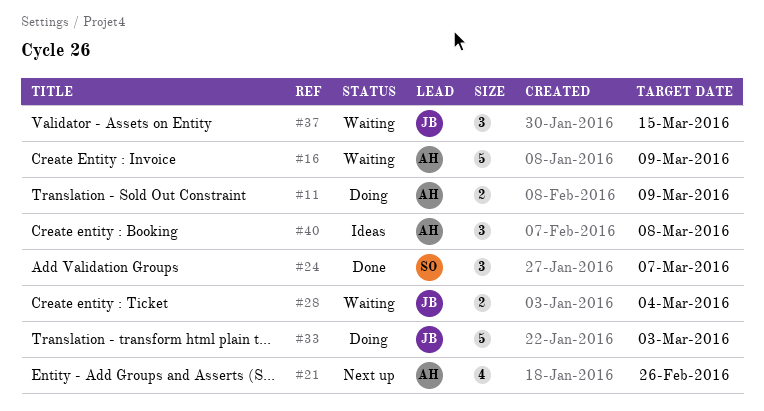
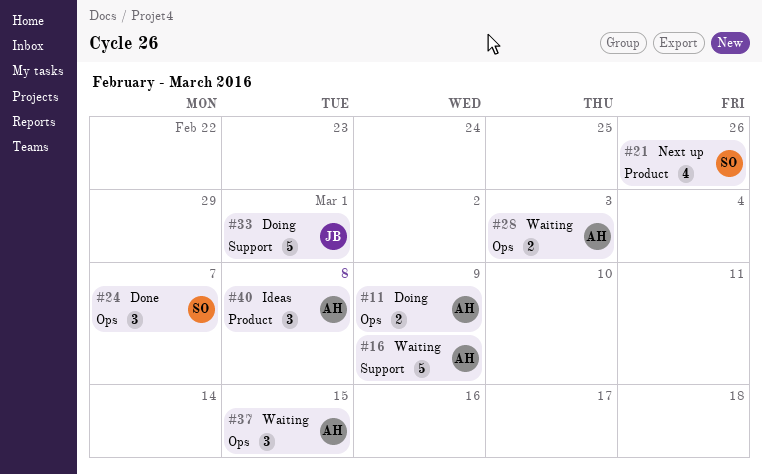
#21, owner: AH -> SO
#28, owner: JB -> AH
#28, due: Mar 4 -> Mar 3
#33, due: Mar 3 -> Mar 1
#37, owner: JB -> AH

